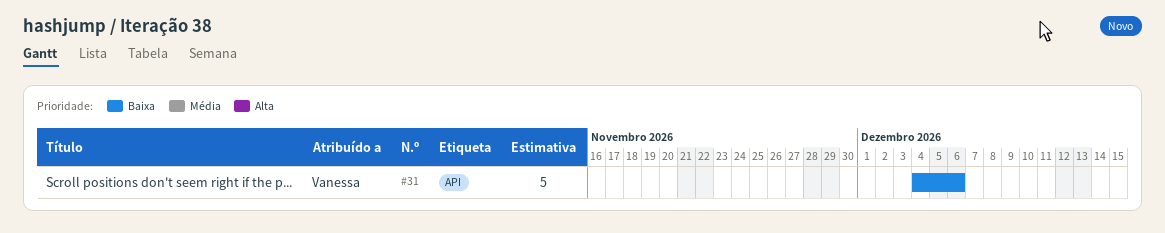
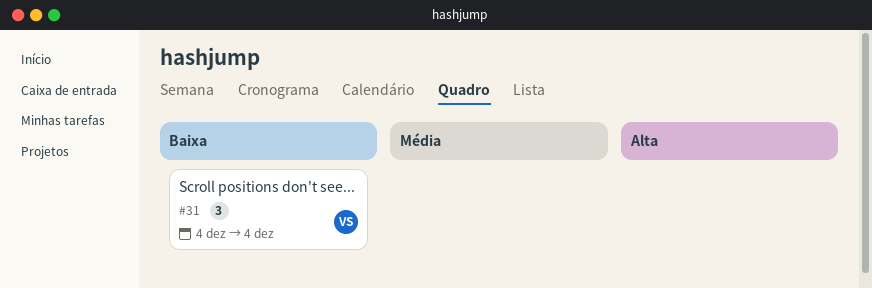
#31, estimate: 5 -> 3
#31, due: Dec 6 -> Dec 4

